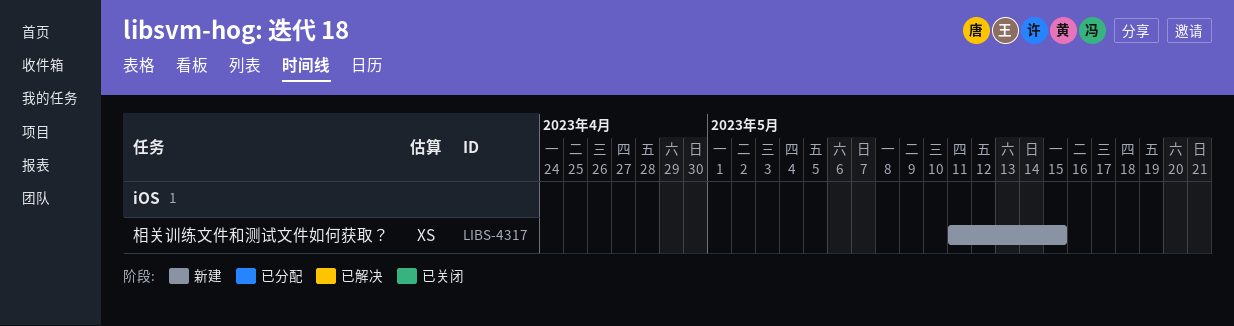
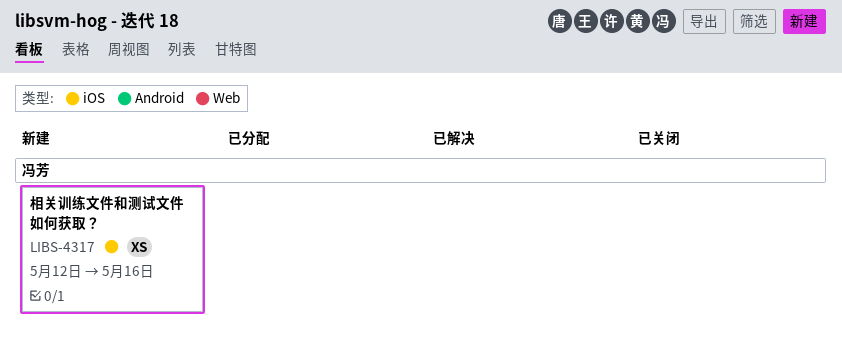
LIBS-4317, start: May 11 -> May 12
LIBS-4317, due: May 15 -> May 16

